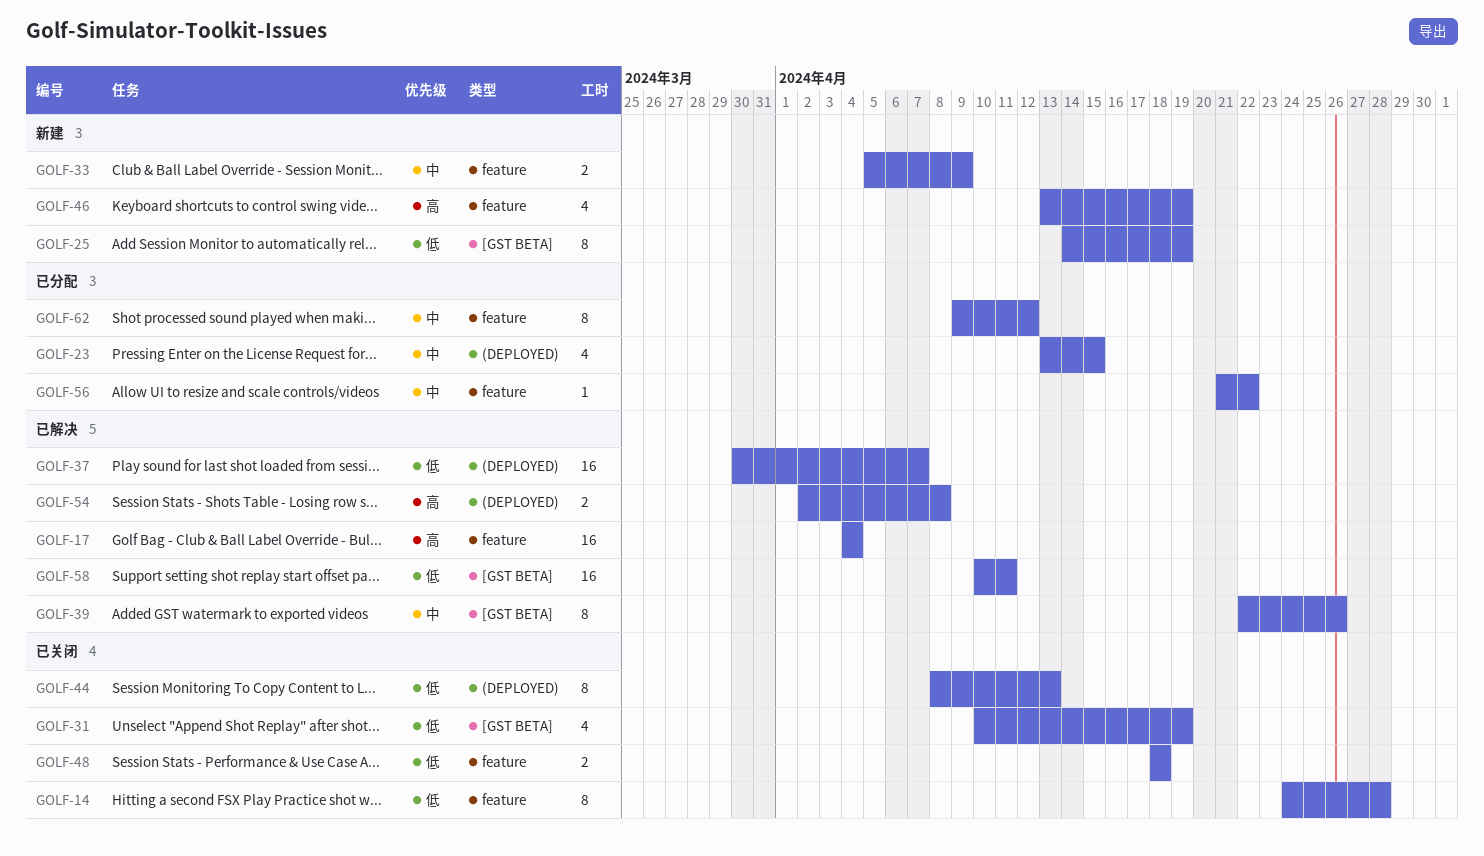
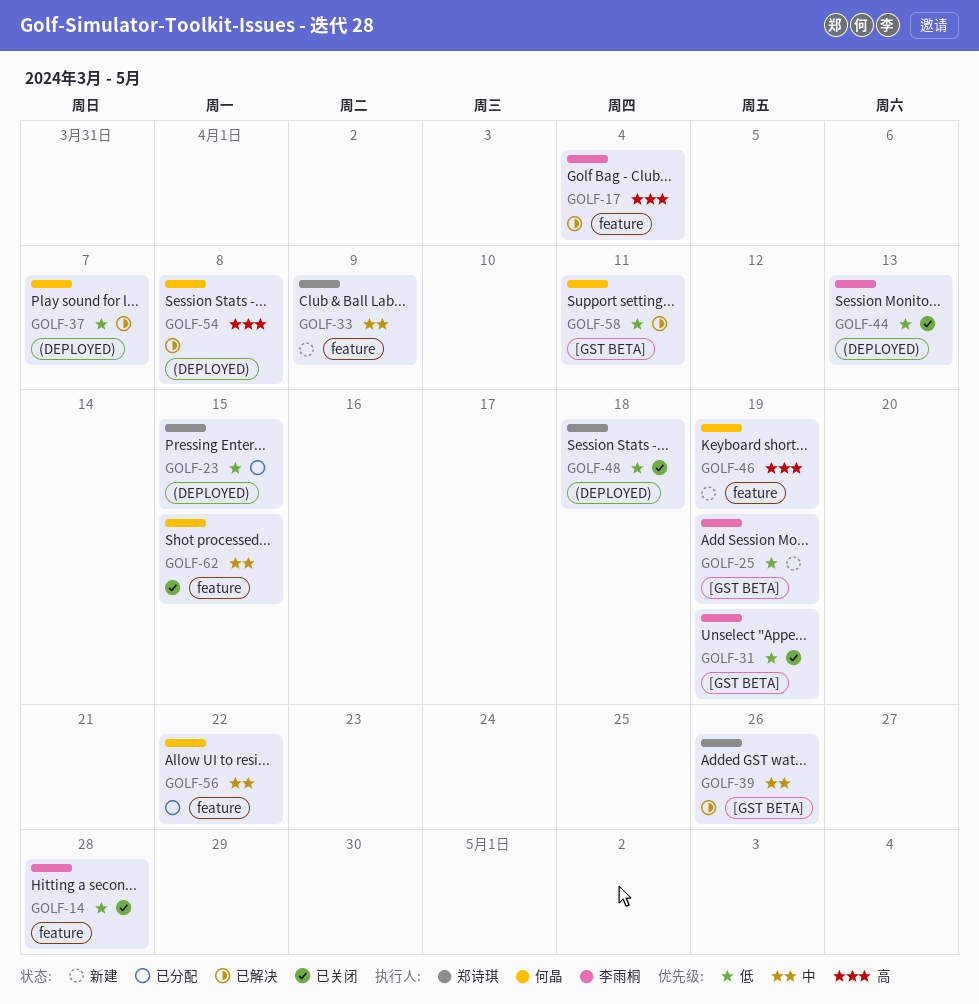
GOLF-23, priority: 中 -> 低
GOLF-48, label: feature -> (DEPLOYED)
GOLF-62, status: 已分配 -> 已关闭
GOLF-62, due: Apr 12 -> Apr 15

